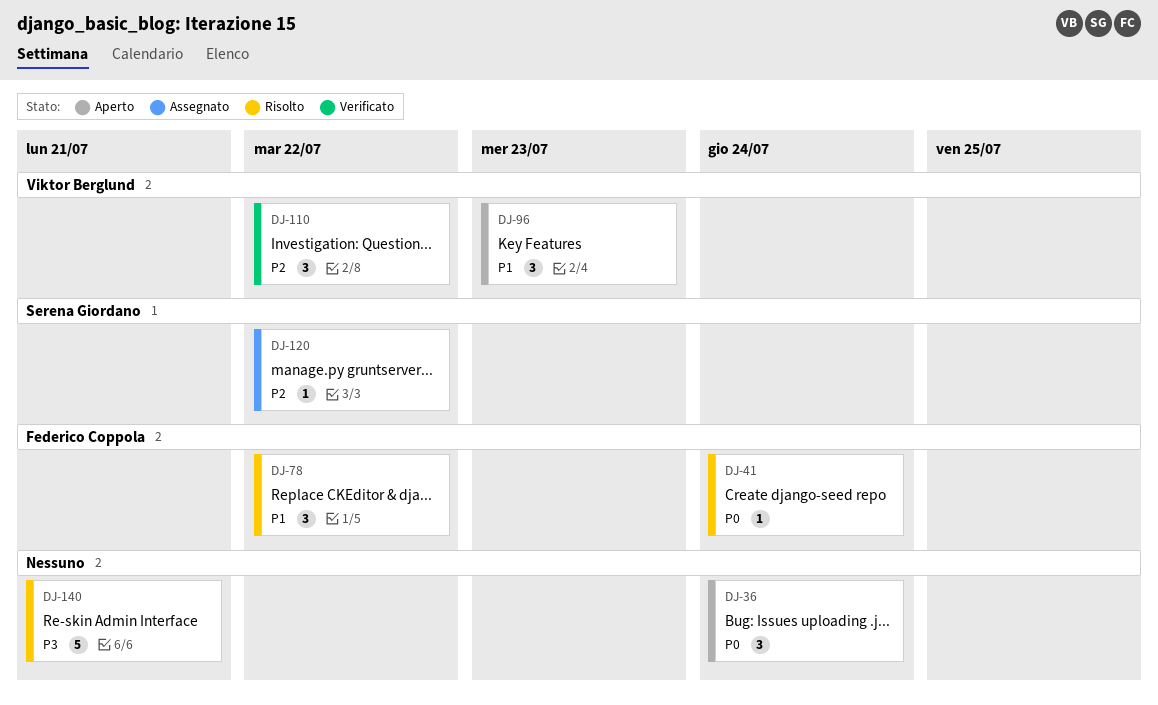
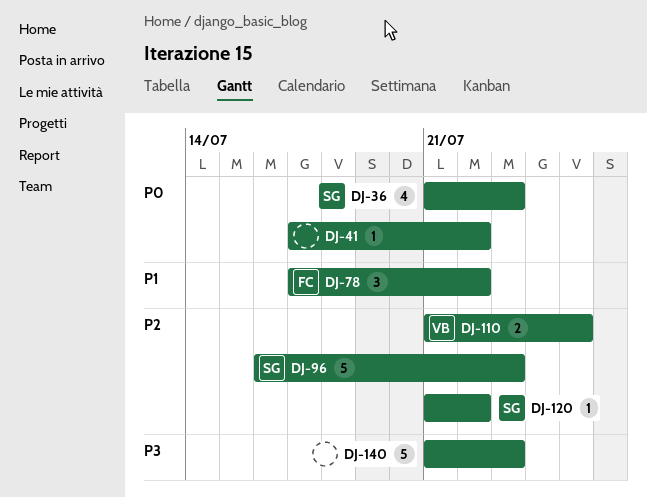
DJ-36, owner: none -> Serena Giordano
DJ-36, estimate: 3 -> 4
DJ-36, due: Jul 24 -> Jul 23
DJ-41, owner: Federico Coppola -> none
DJ-41, due: Jul 24 -> Jul 22
DJ-96, owner: Viktor Berglund -> Serena Giordano
DJ-96, priority: P1 -> P2
DJ-96, estimate: 3 -> 5
DJ-110, estimate: 3 -> 2
DJ-110, due: Jul 22 -> Jul 25
DJ-140, due: Jul 21 -> Jul 23

